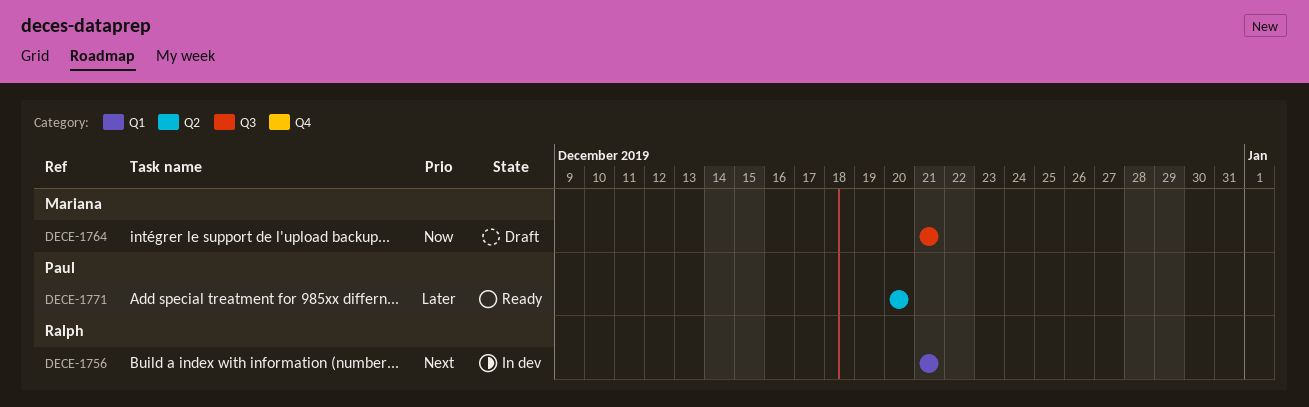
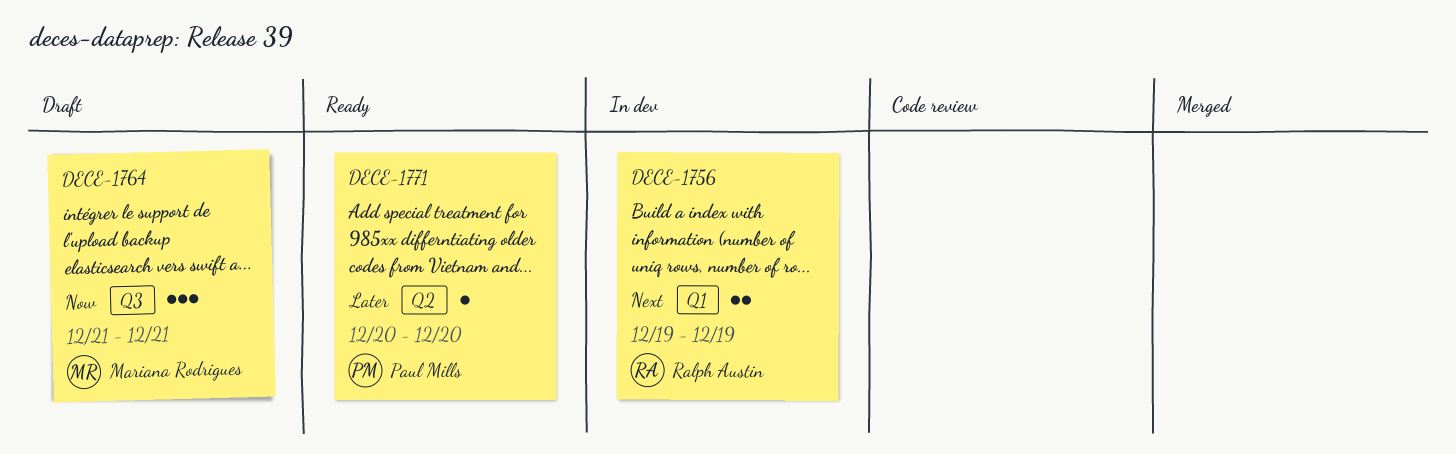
DECE-1756, start: Dec 21 -> Dec 19
DECE-1756, due: Dec 21 -> Dec 19

